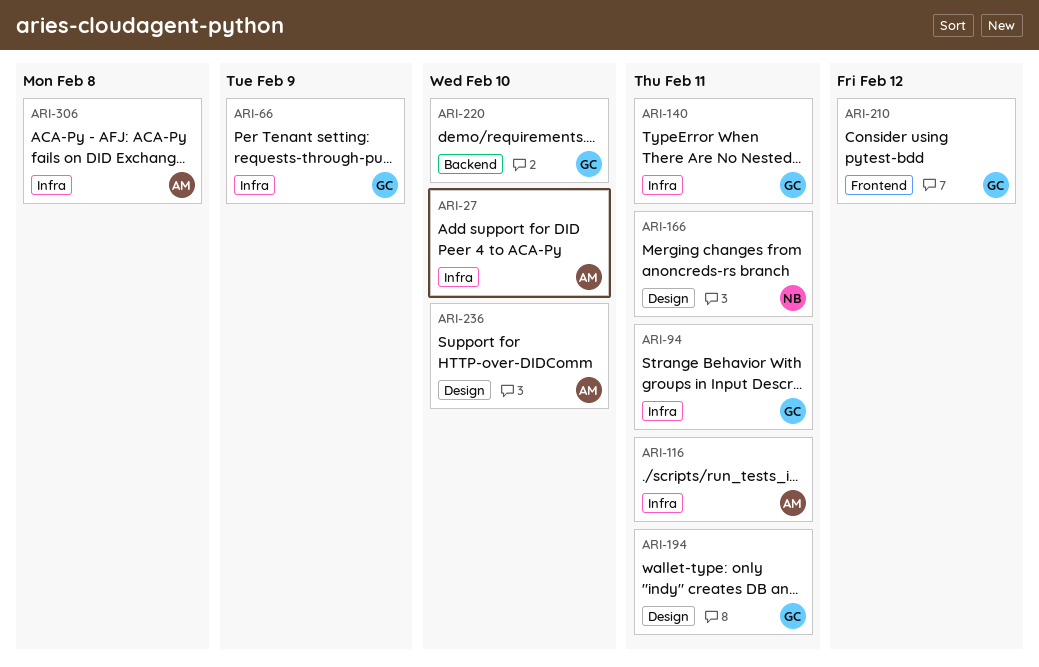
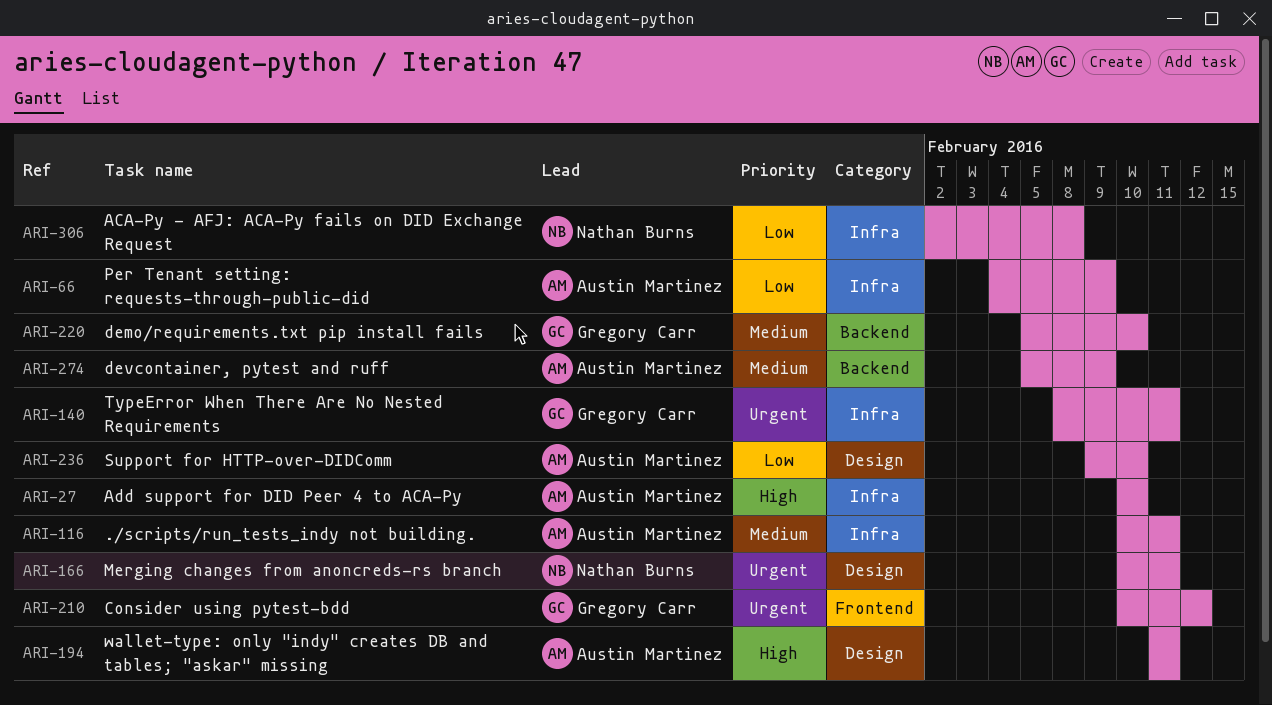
ARI-66, owner: Gregory Carr -> Austin Martinez
ARI-94: present -> none
ARI-194, owner: Gregory Carr -> Austin Martinez
ARI-274: none -> present
ARI-306, owner: Austin Martinez -> Nathan Burns

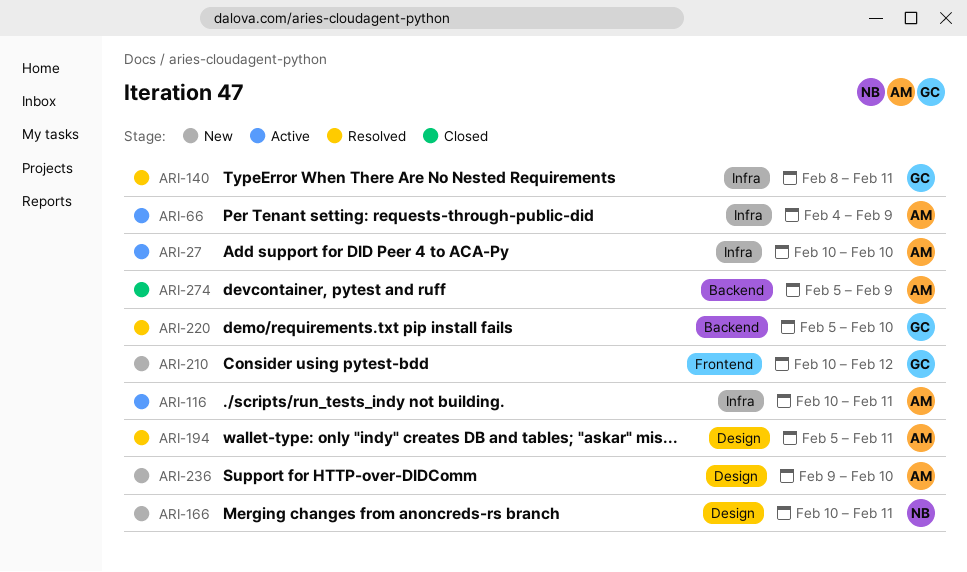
ARI-194, start: Feb 11 -> Feb 5
ARI-306: present -> none

